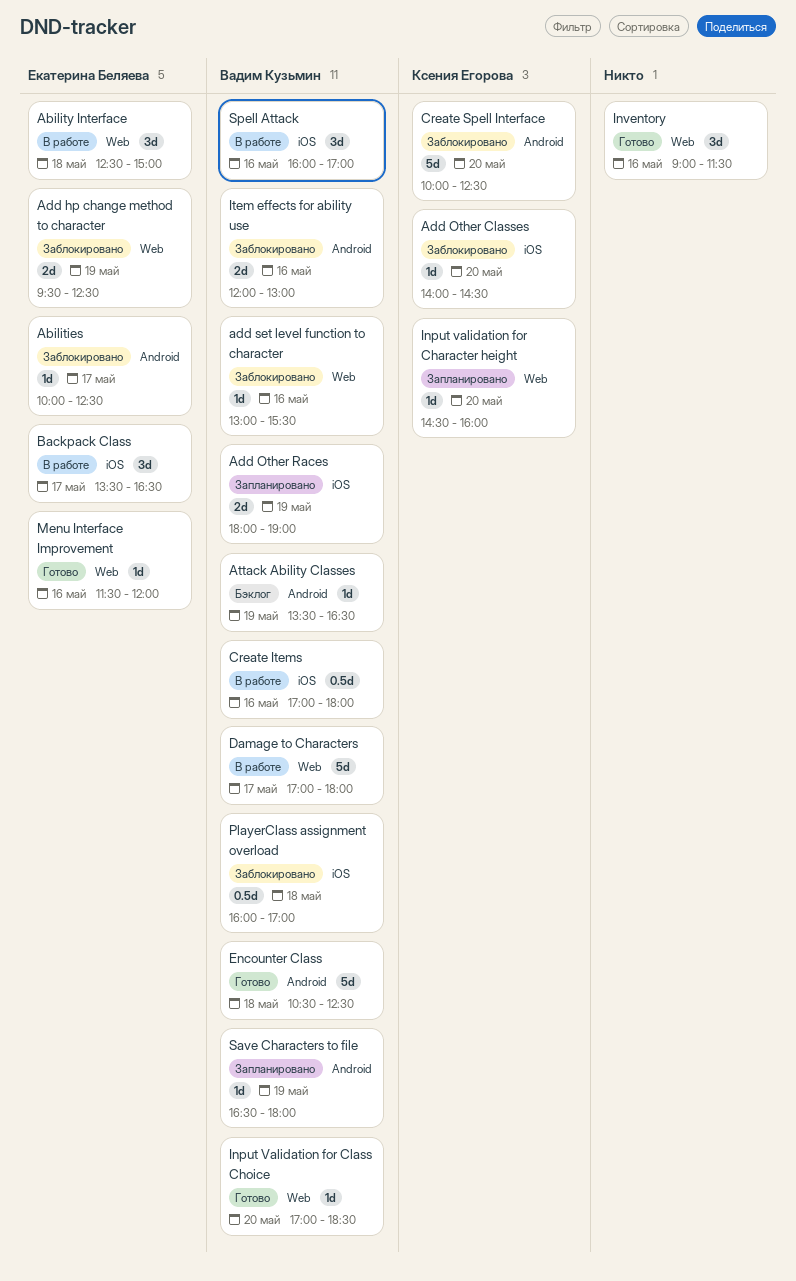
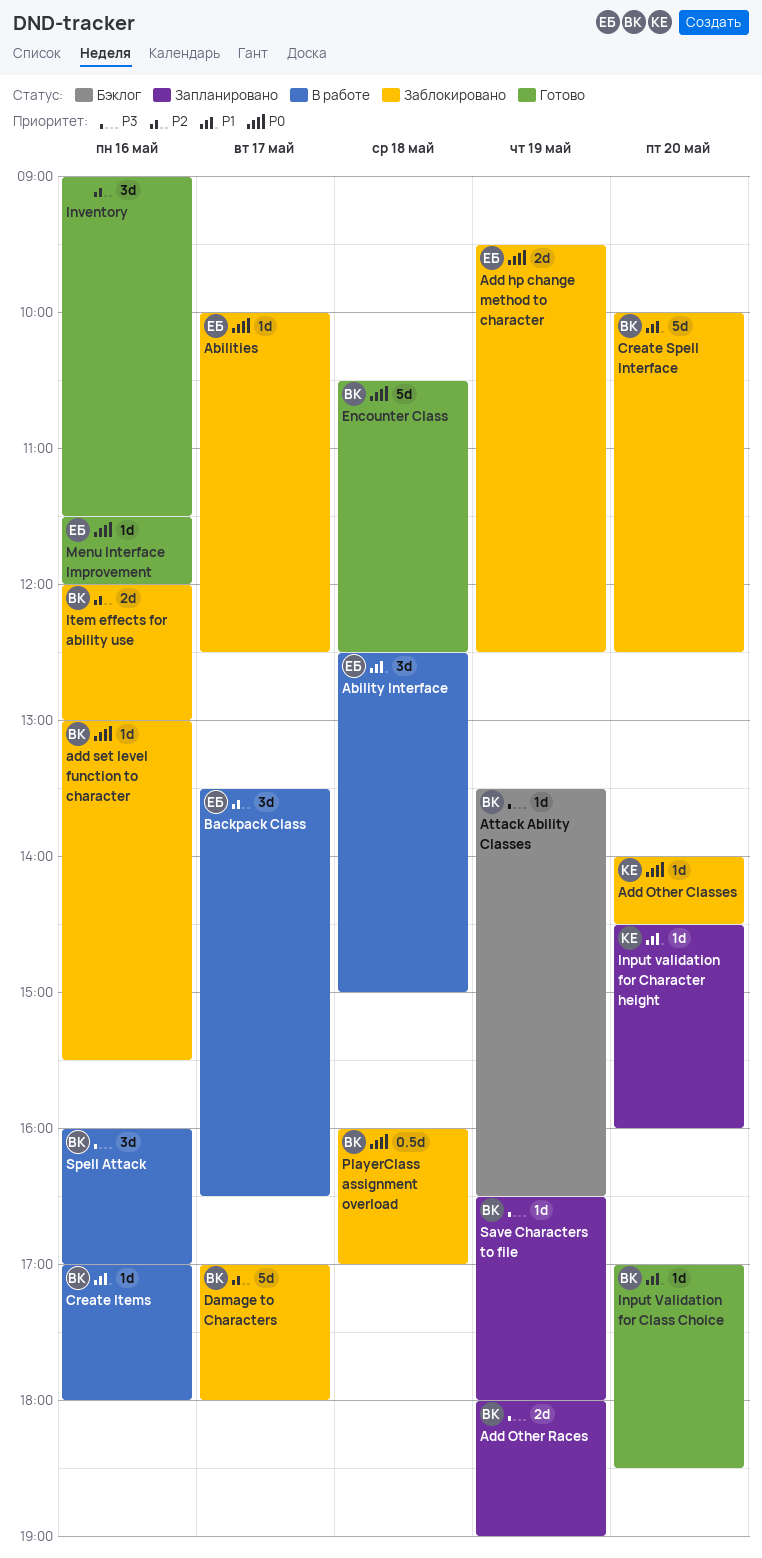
Create Items, estimate: 0.5d -> 1d
Create Spell Interface, owner: Ксения Егорова -> Вадим Кузьмин
Damage to Characters, status: В работе -> Заблокировано

